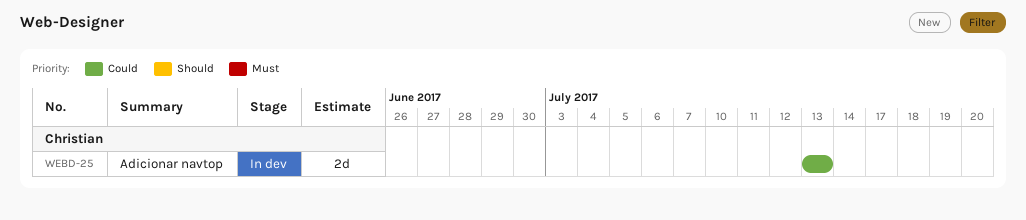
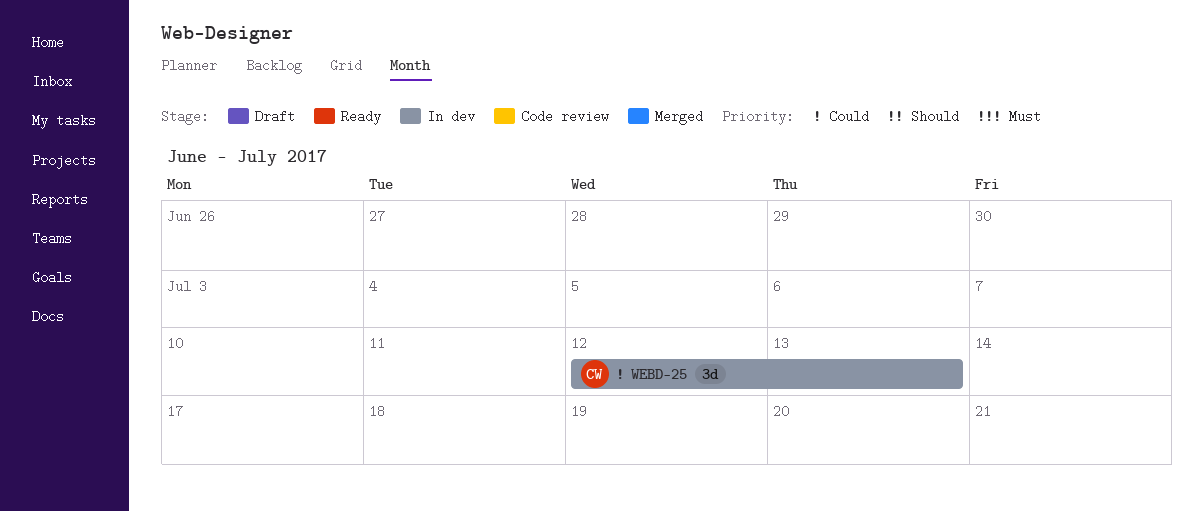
WEBD-25, estimate: 2d -> 3d
WEBD-25, start: Jul 13 -> Jul 12

